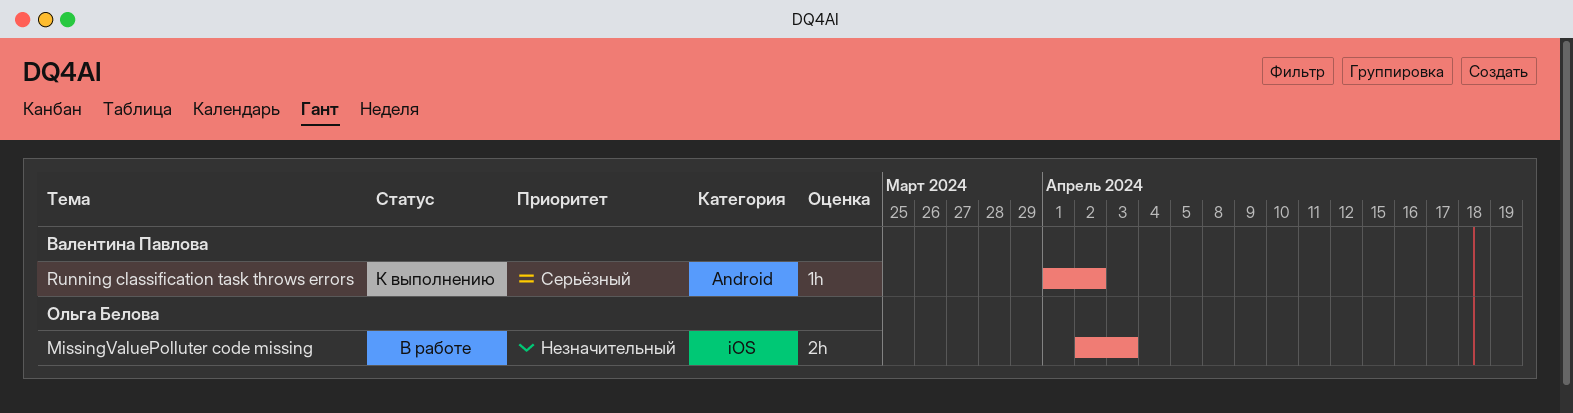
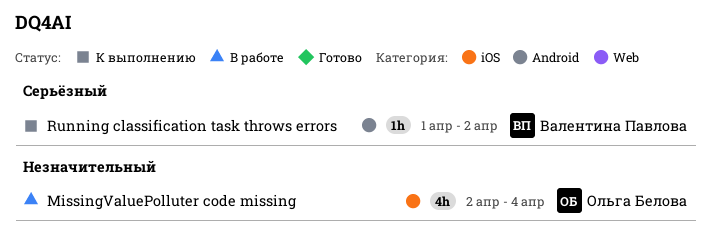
MissingValuePolluter code missing, estimate: 2h -> 4h
MissingValuePolluter code missing, due: Apr 3 -> Apr 4

